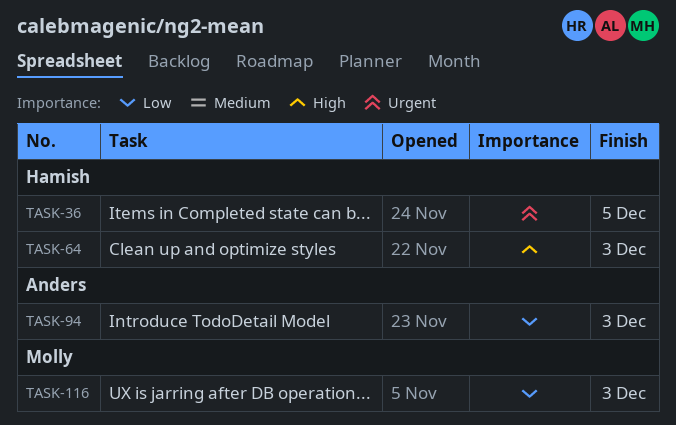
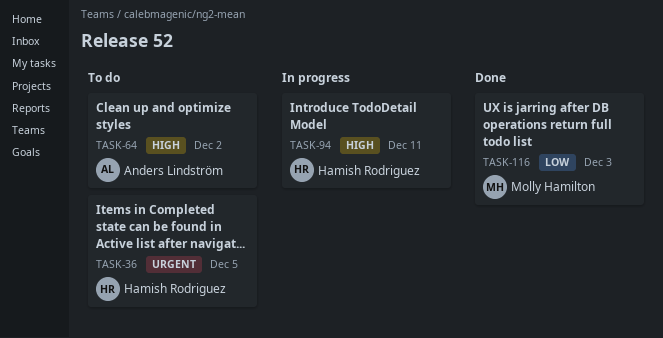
TASK-64, owner: Hamish Rodriguez -> Anders Lindström
TASK-64, due: Dec 3 -> Dec 2
TASK-94, owner: Anders Lindström -> Hamish Rodriguez
TASK-94, priority: Low -> High
TASK-94, due: Dec 3 -> Dec 11

